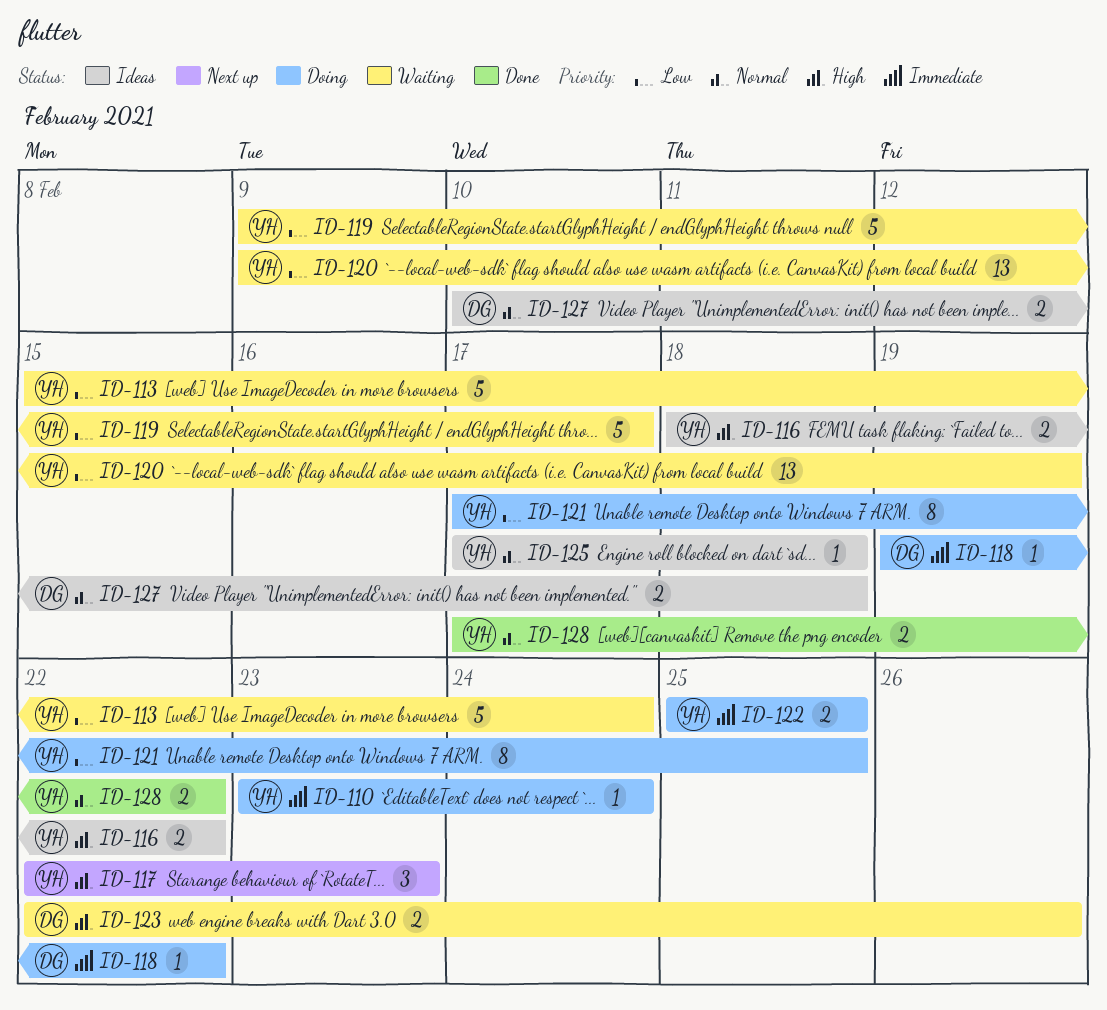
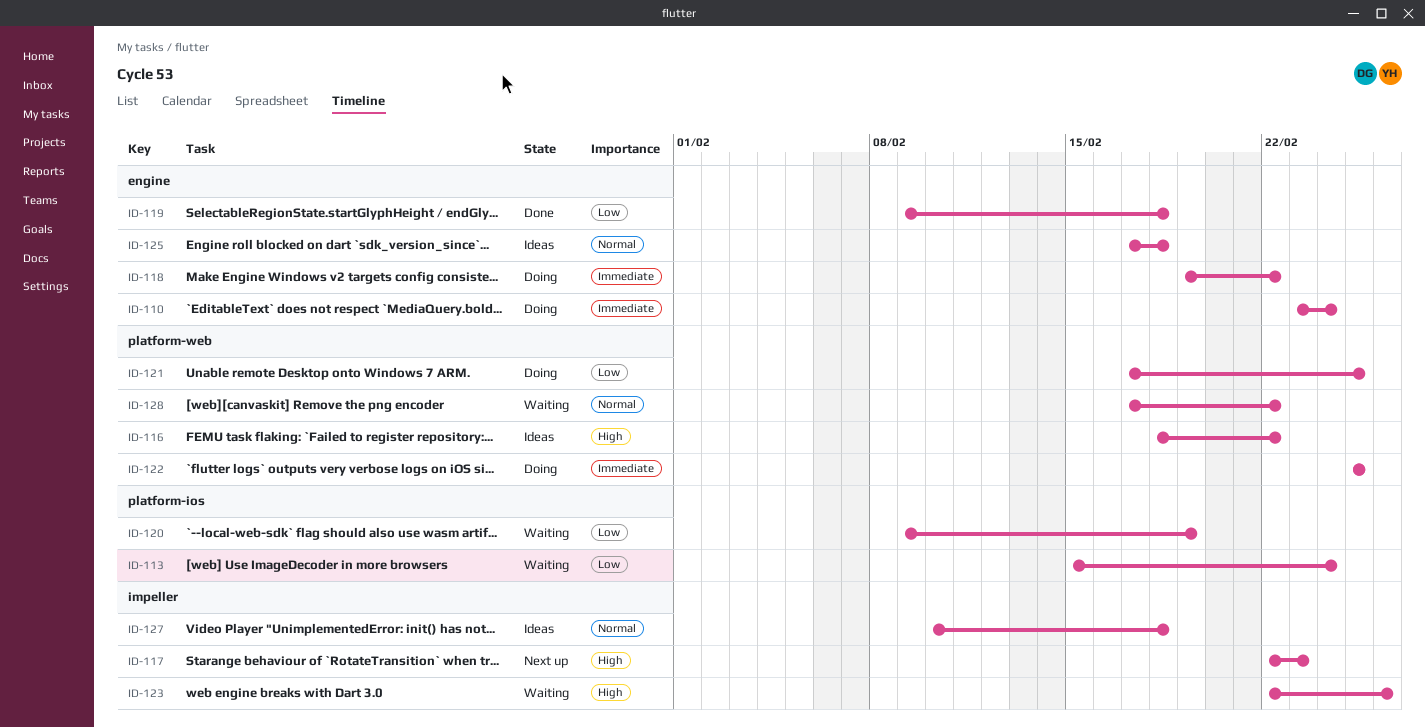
ID-119, status: Waiting -> Done
ID-119, due: Feb 17 -> Feb 18
ID-128, status: Done -> Waiting

